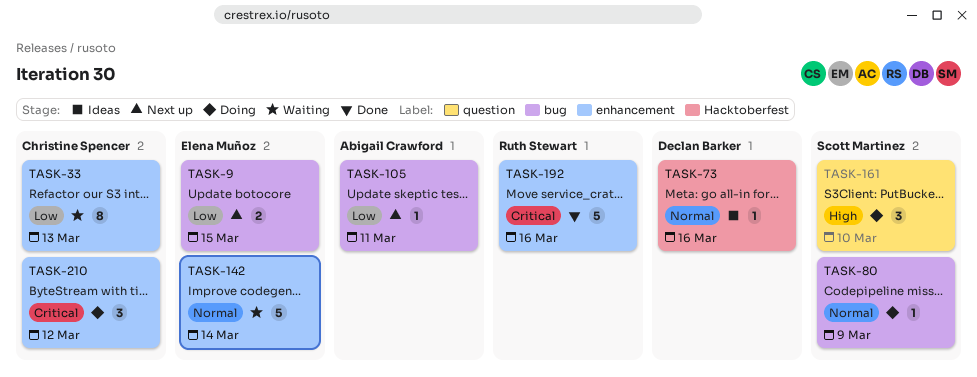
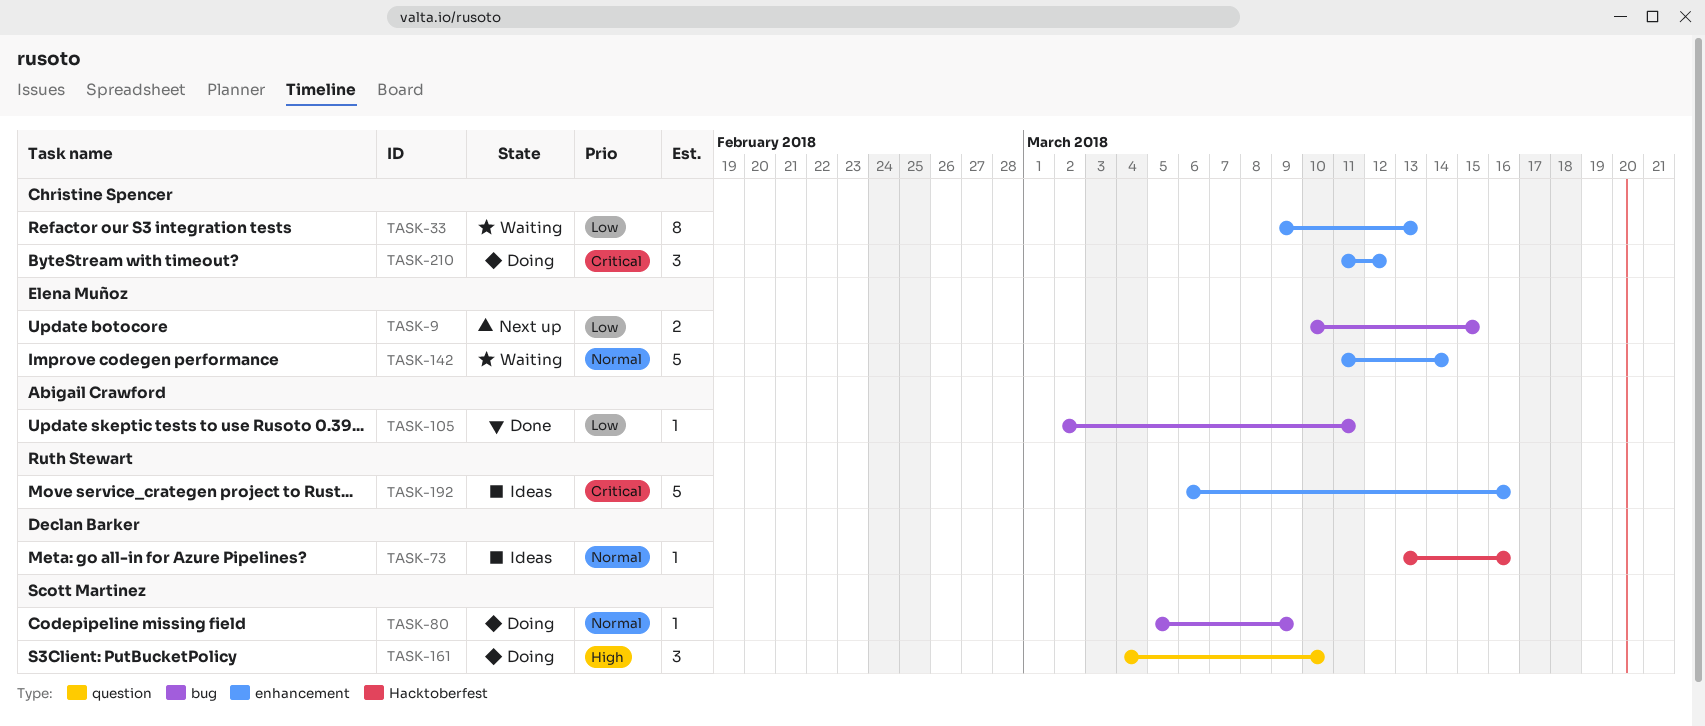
TASK-105, status: Next up -> Done
TASK-192, status: Done -> Ideas

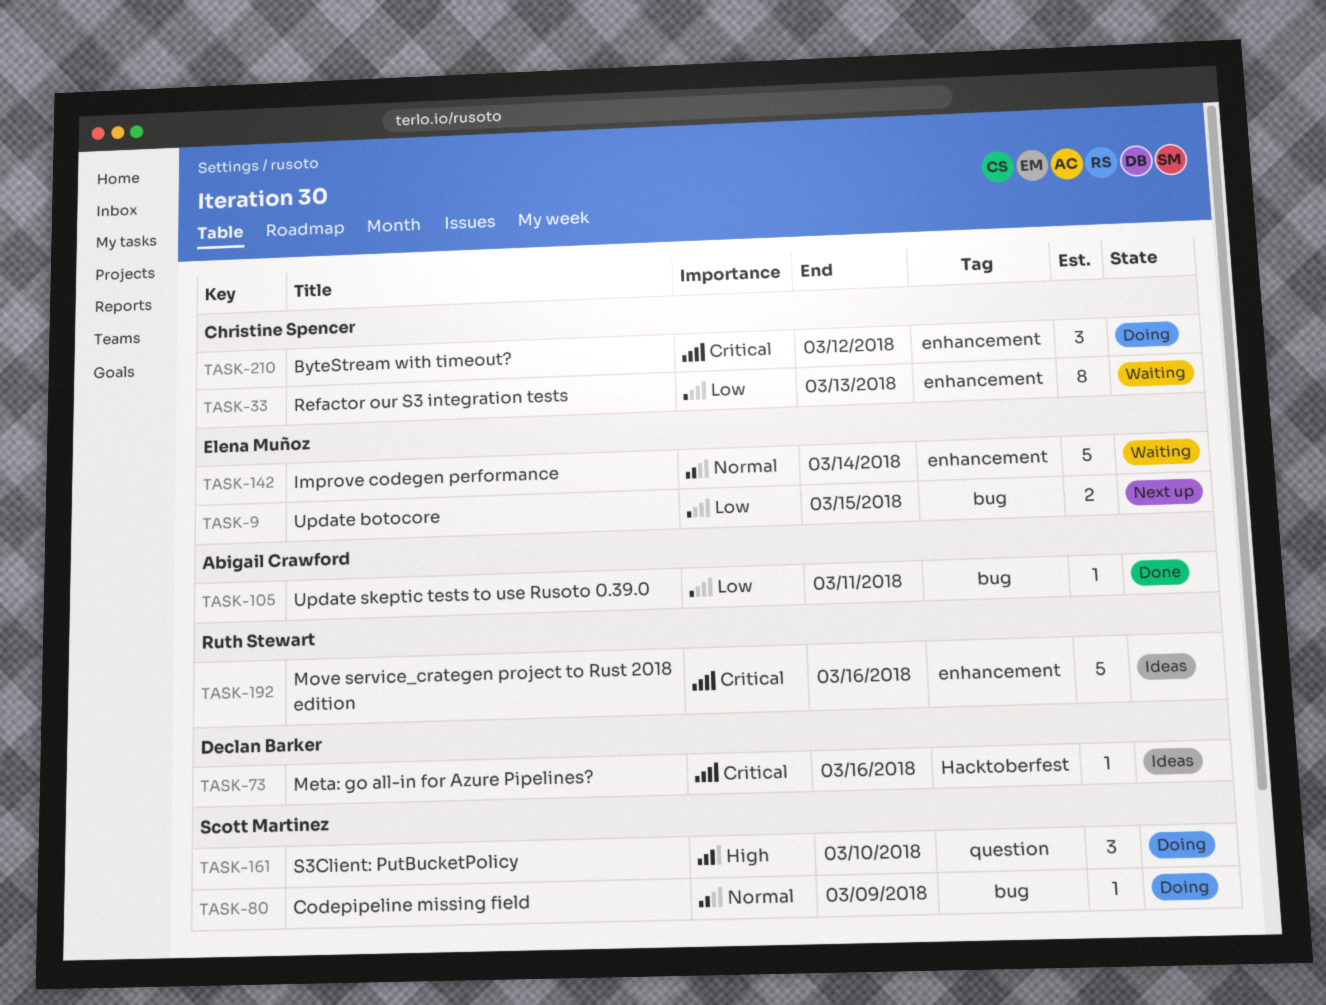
TASK-73, priority: Normal -> Critical

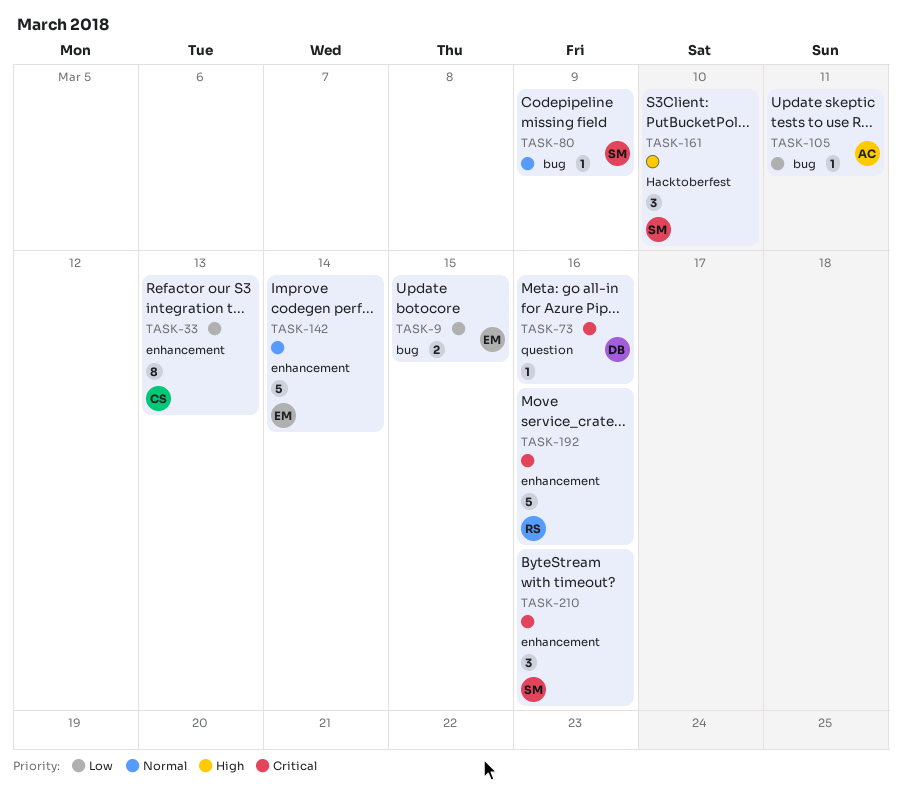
TASK-73, label: Hacktoberfest -> question
TASK-161, label: question -> Hacktoberfest
TASK-210, owner: Christine Spencer -> Scott Martinez
TASK-210, due: Mar 12 -> Mar 16

